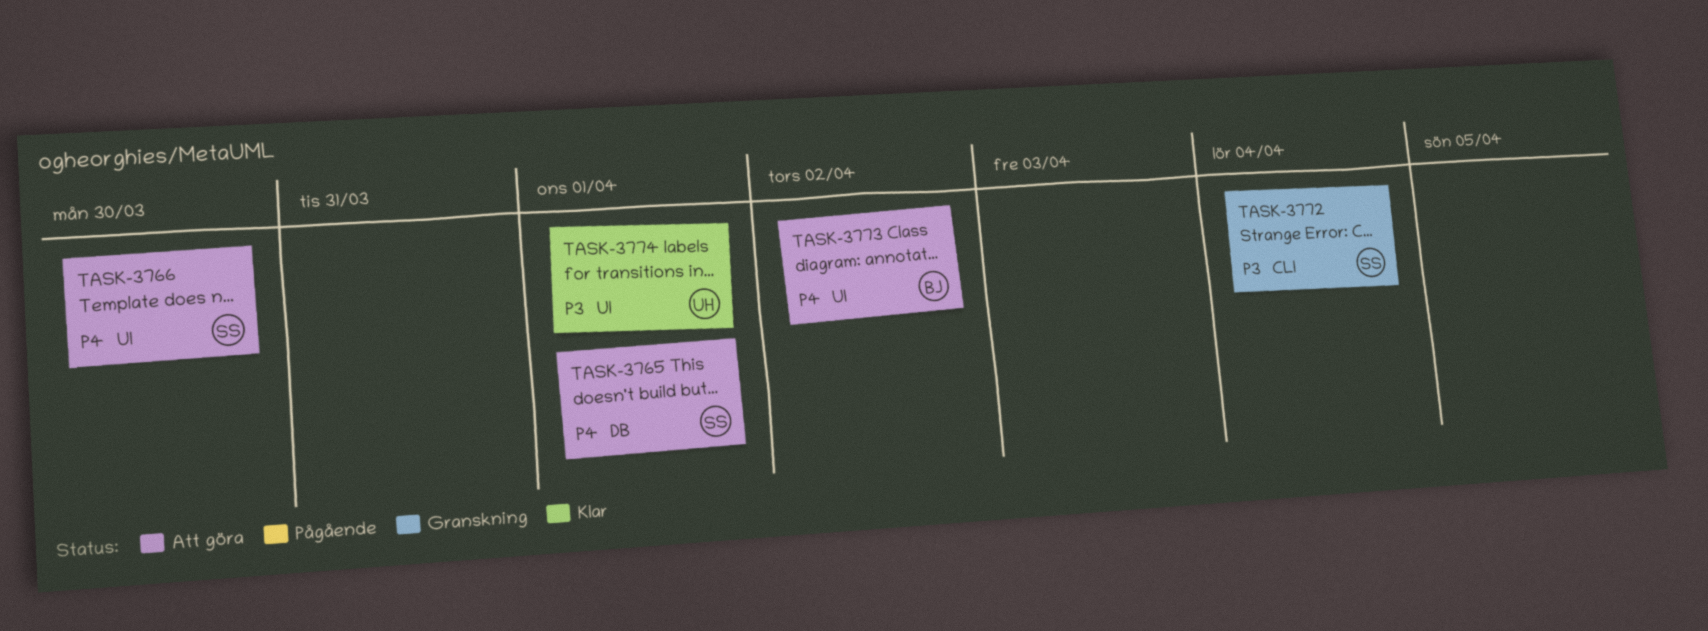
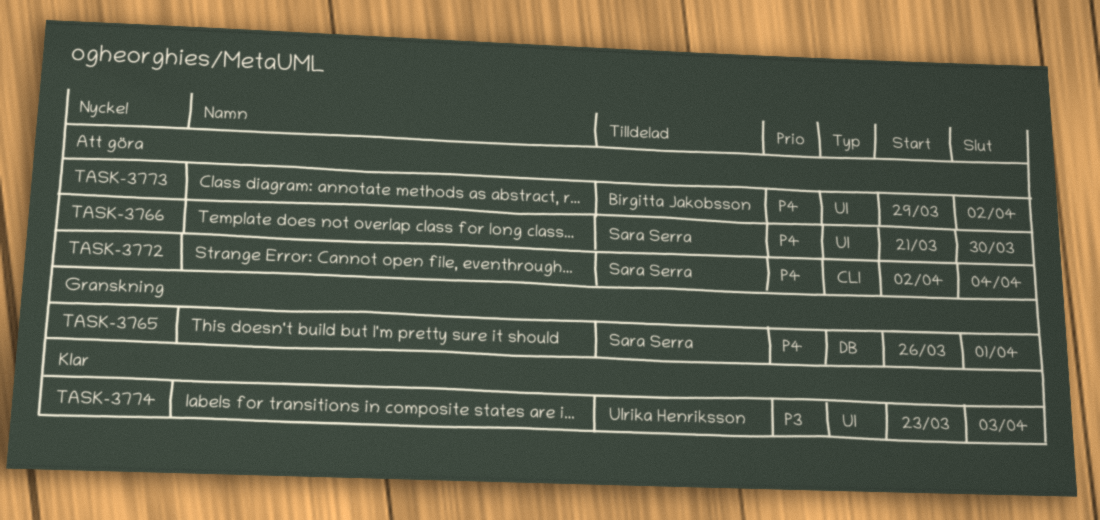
TASK-3765, status: Att göra -> Granskning
TASK-3772, status: Granskning -> Att göra
TASK-3772, priority: P3 -> P4
TASK-3774, due: Apr 1 -> Apr 3

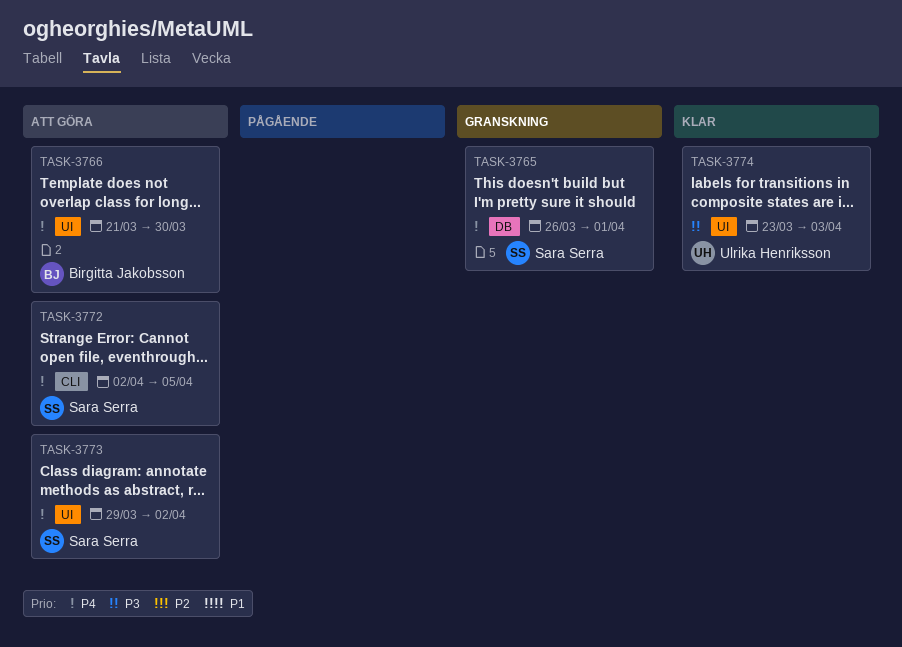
TASK-3766, owner: Sara Serra -> Birgitta Jakobsson
TASK-3772, due: Apr 4 -> Apr 5
TASK-3773, owner: Birgitta Jakobsson -> Sara Serra

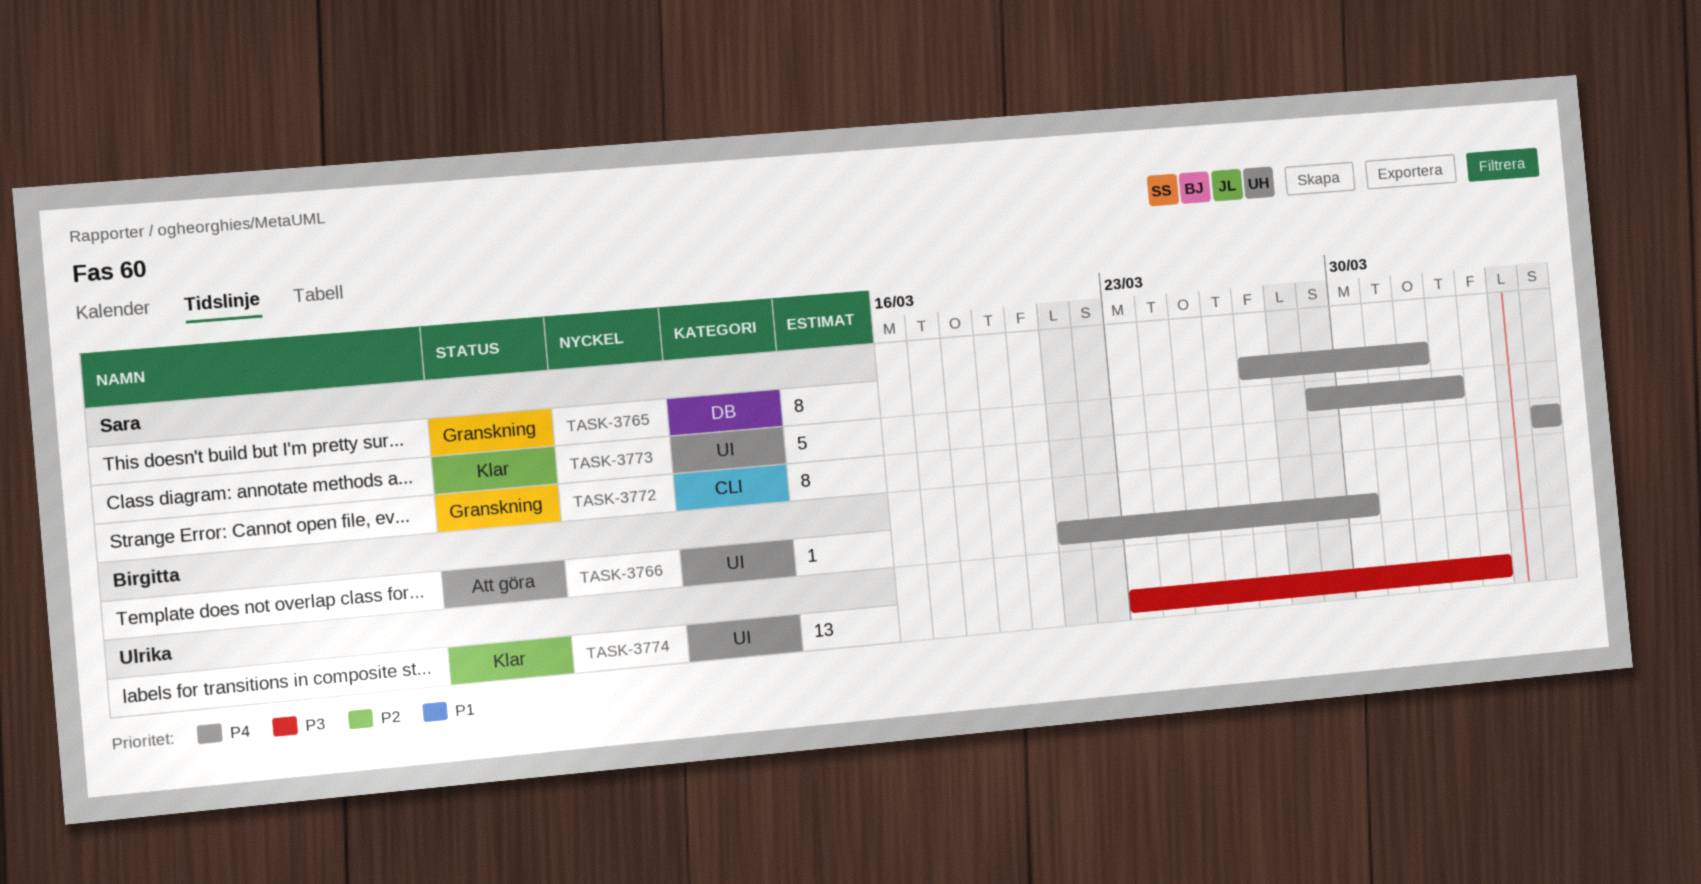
TASK-3765, start: Mar 26 -> Mar 27
TASK-3772, status: Att göra -> Granskning
TASK-3772, start: Apr 2 -> Apr 5
TASK-3773, status: Att göra -> Klar

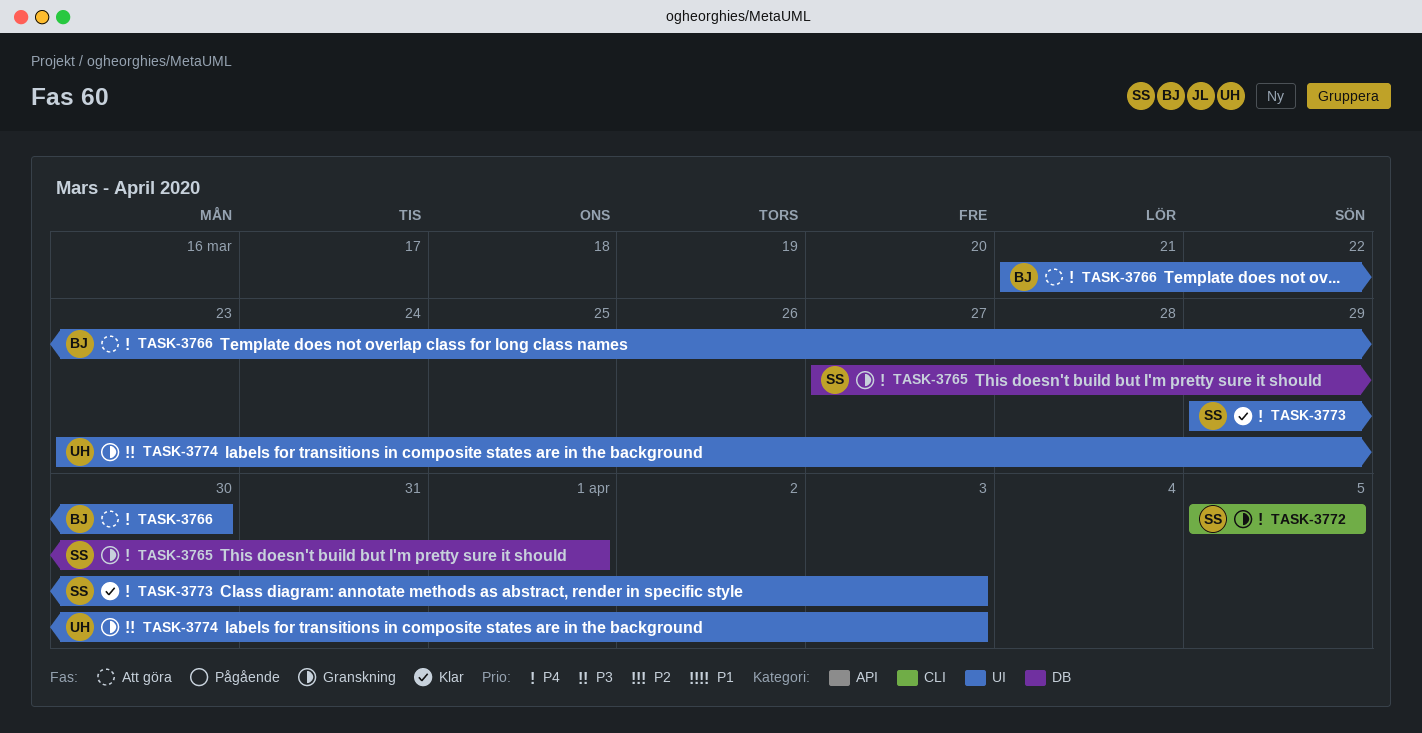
TASK-3773, due: Apr 2 -> Apr 3
TASK-3774, status: Klar -> Granskning

